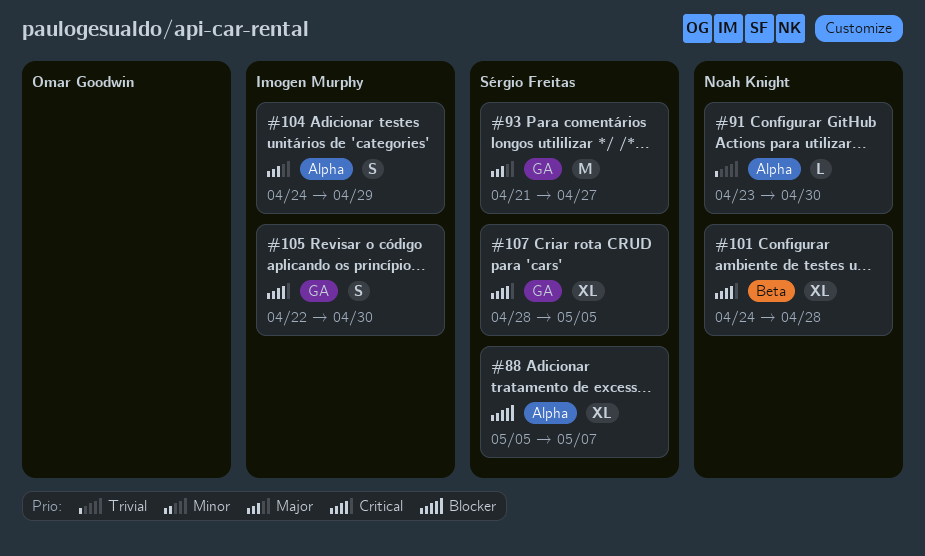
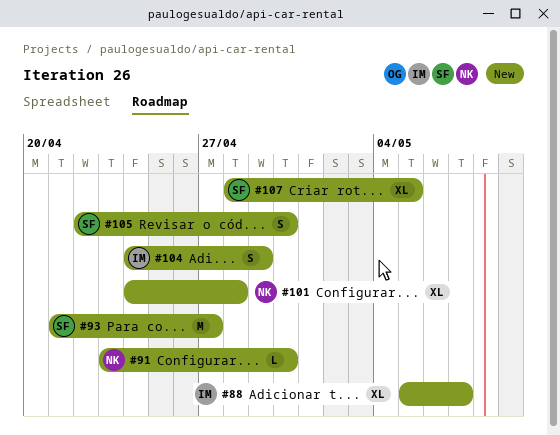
#88, owner: Sérgio Freitas -> Imogen Murphy
#105, owner: Imogen Murphy -> Sérgio Freitas

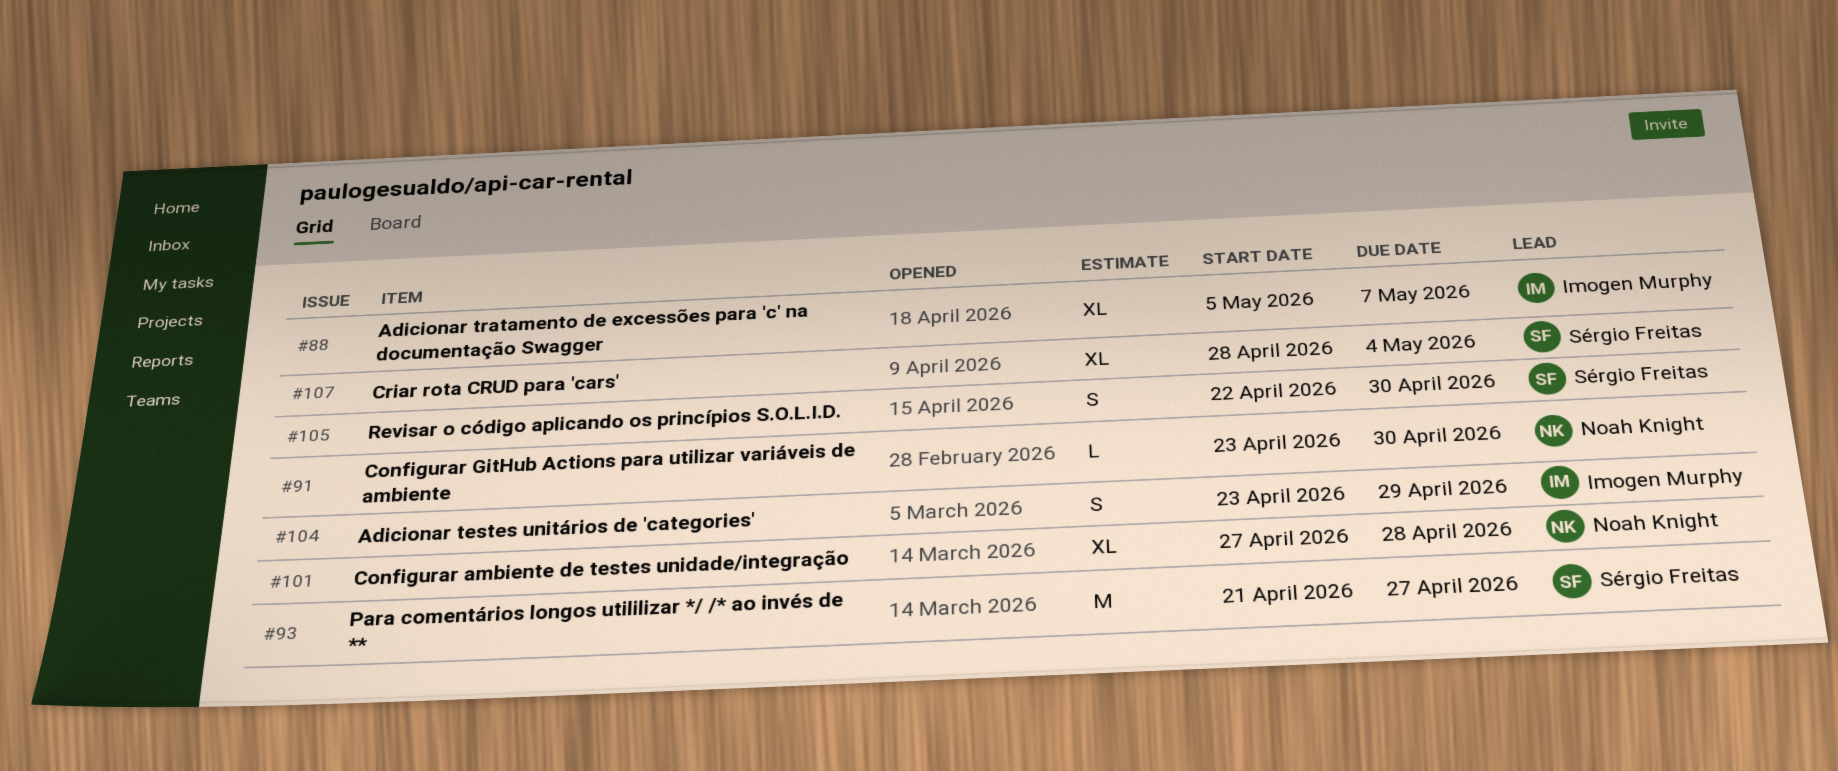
#101, start: Apr 24 -> Apr 27
#104, start: Apr 24 -> Apr 23
#107, due: May 5 -> May 4

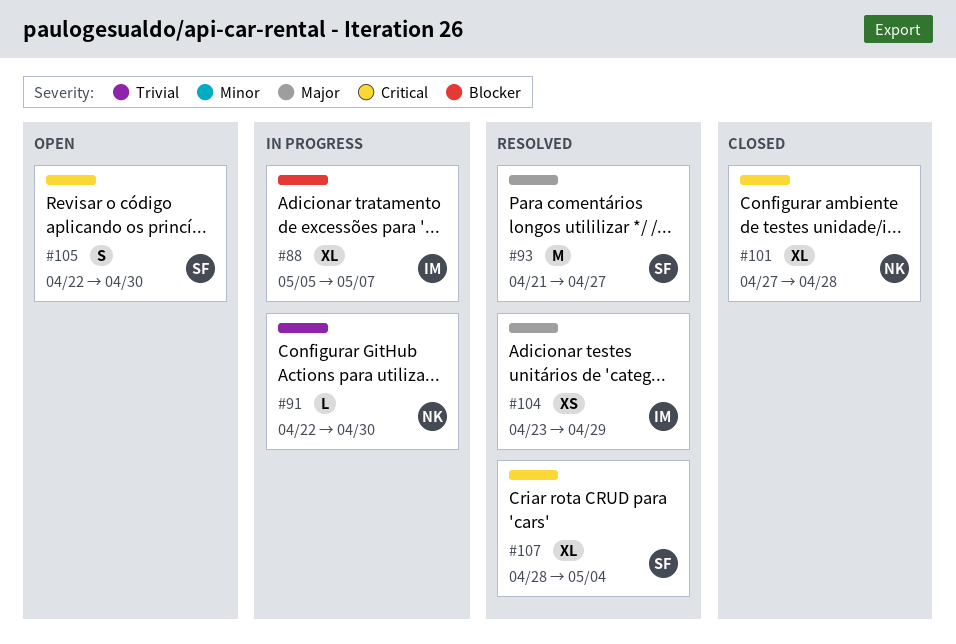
#91, start: Apr 23 -> Apr 22
#104, estimate: S -> XS

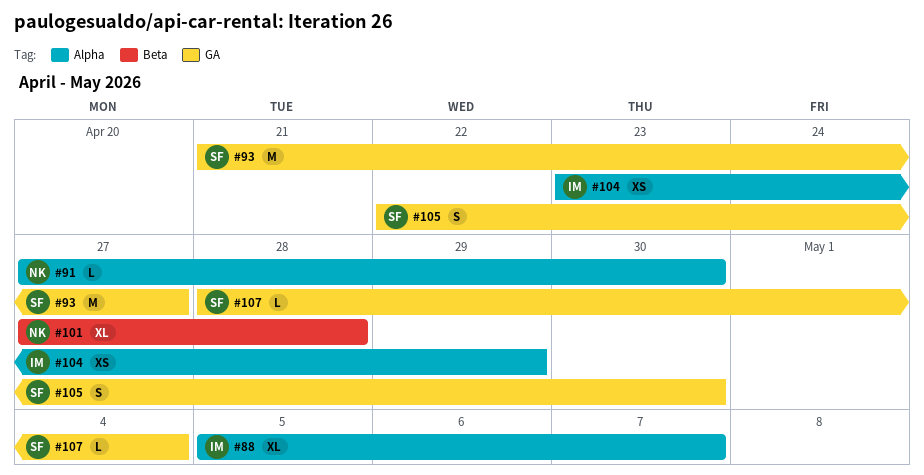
#91, start: Apr 22 -> Apr 27
#107, estimate: XL -> L

